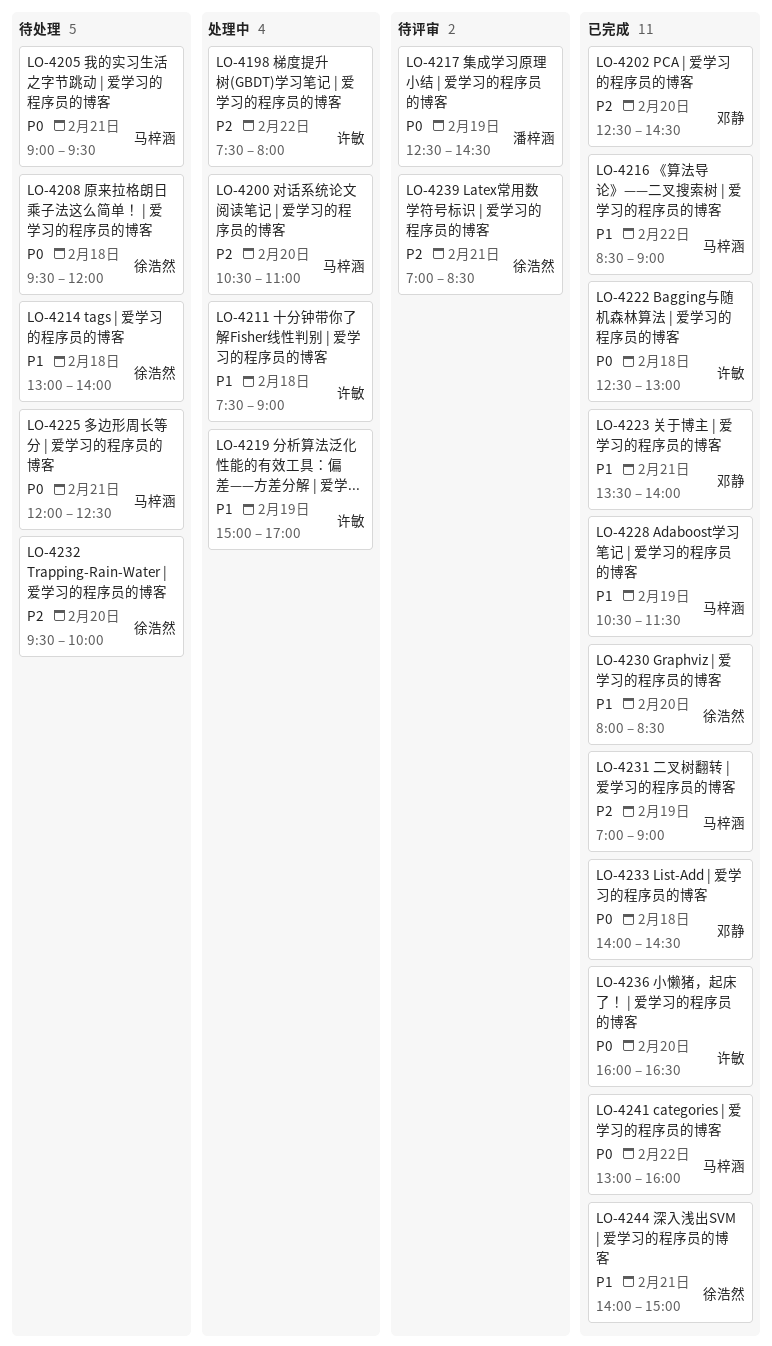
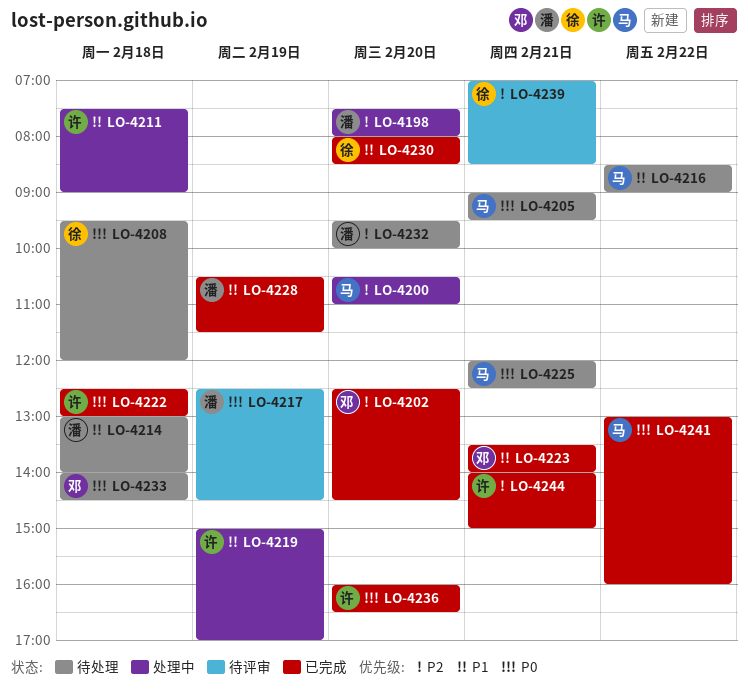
LO-4198, owner: 许敏 -> 潘梓涵
LO-4198, day: Feb 22 -> Feb 20
LO-4214, owner: 徐浩然 -> 潘梓涵
LO-4216, status: 已完成 -> 待处理
LO-4228, owner: 马梓涵 -> 潘梓涵
LO-4231: present -> none
LO-4232, owner: 徐浩然 -> 潘梓涵
LO-4233, status: 已完成 -> 待处理
LO-4244, owner: 徐浩然 -> 许敏
LO-4244, priority: P1 -> P2

